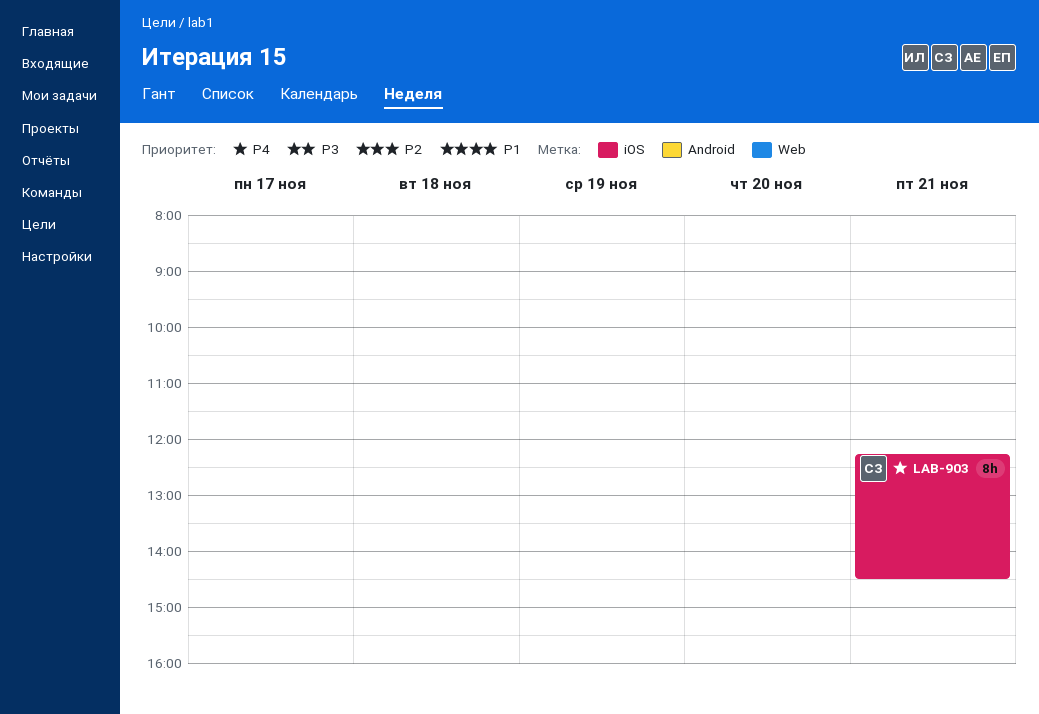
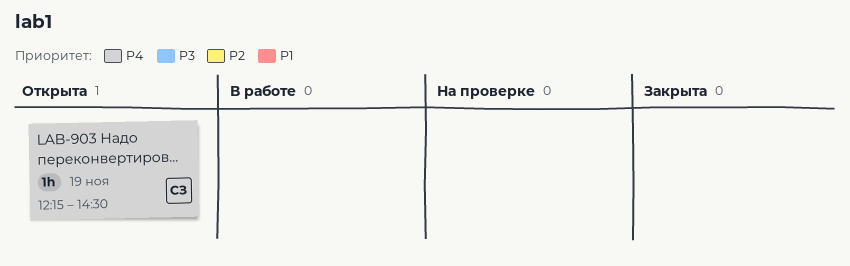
LAB-903, estimate: 8h -> 1h
LAB-903, day: Nov 21 -> Nov 19

